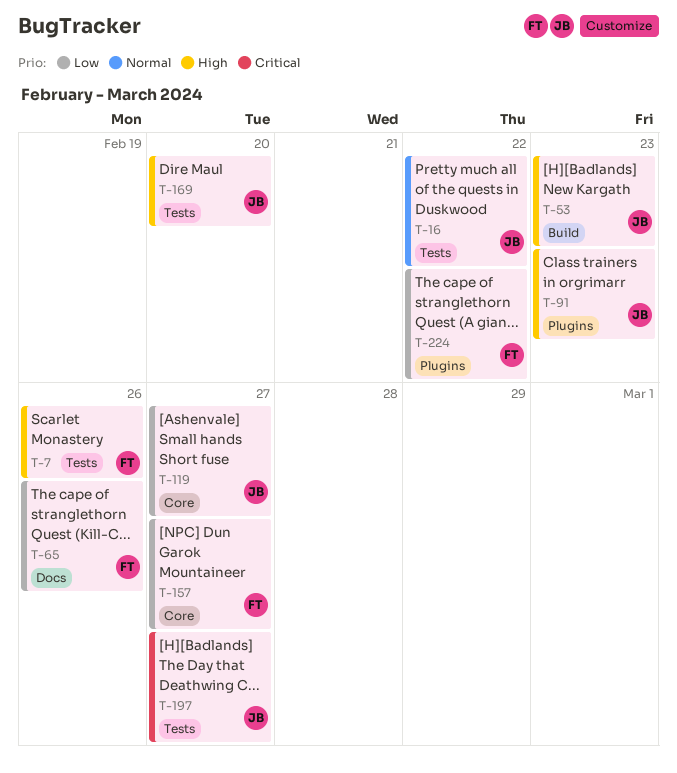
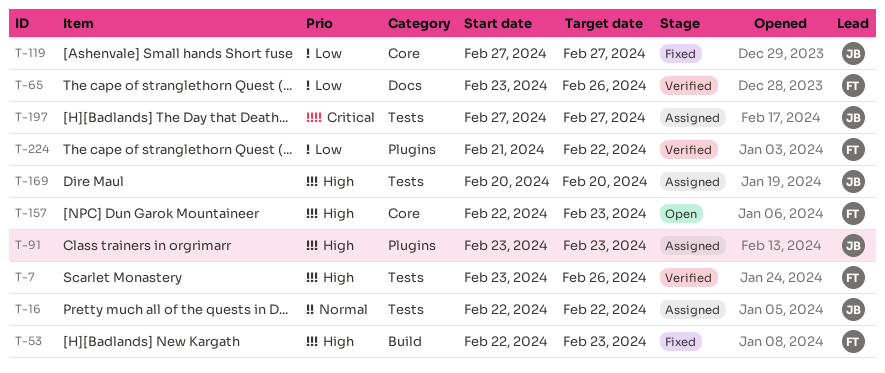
T-53, owner: JB -> FT
T-157, priority: Low -> High
T-157, due: Feb 27 -> Feb 23

